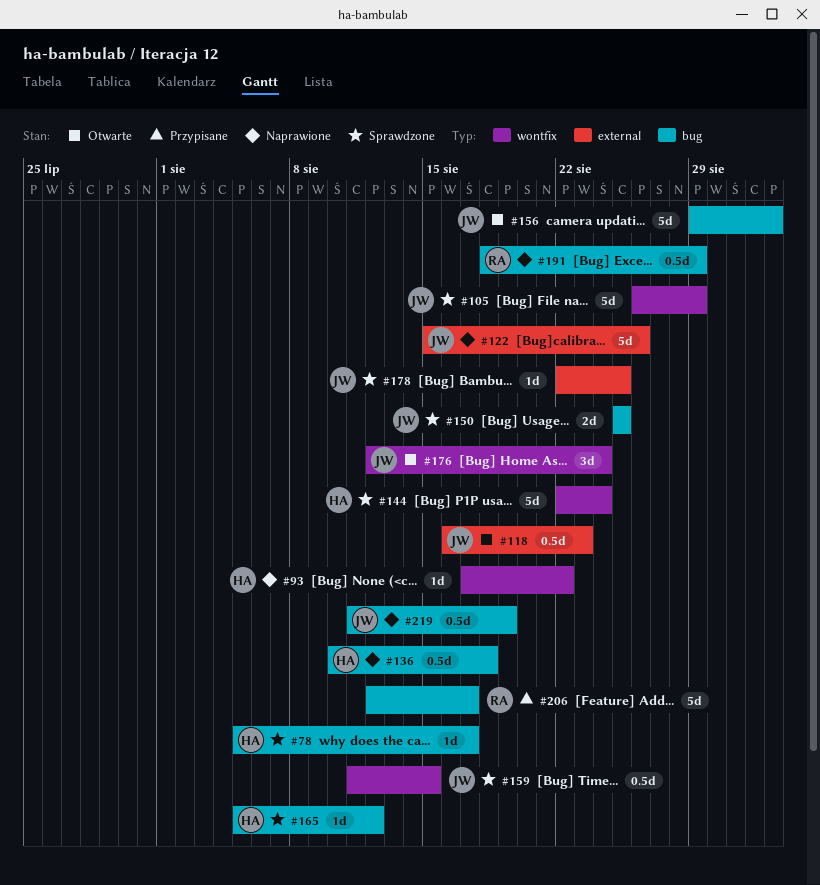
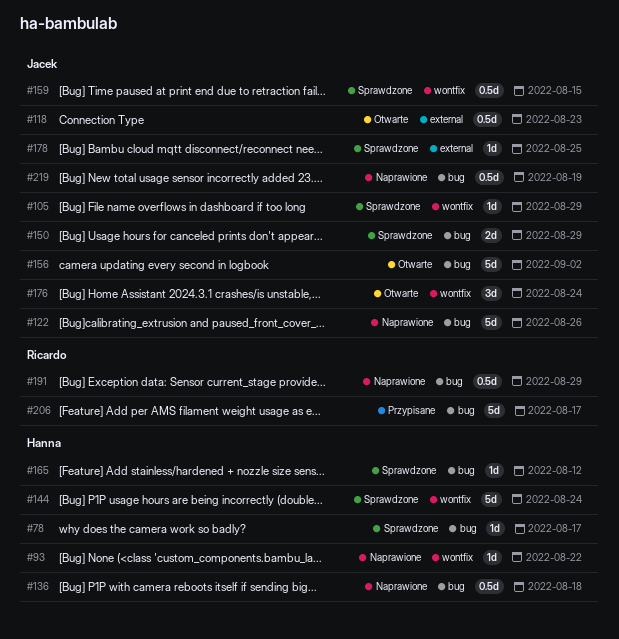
#105, estimate: 5d -> 1d
#122, label: external -> bug
#150, due: Aug 25 -> Aug 29

